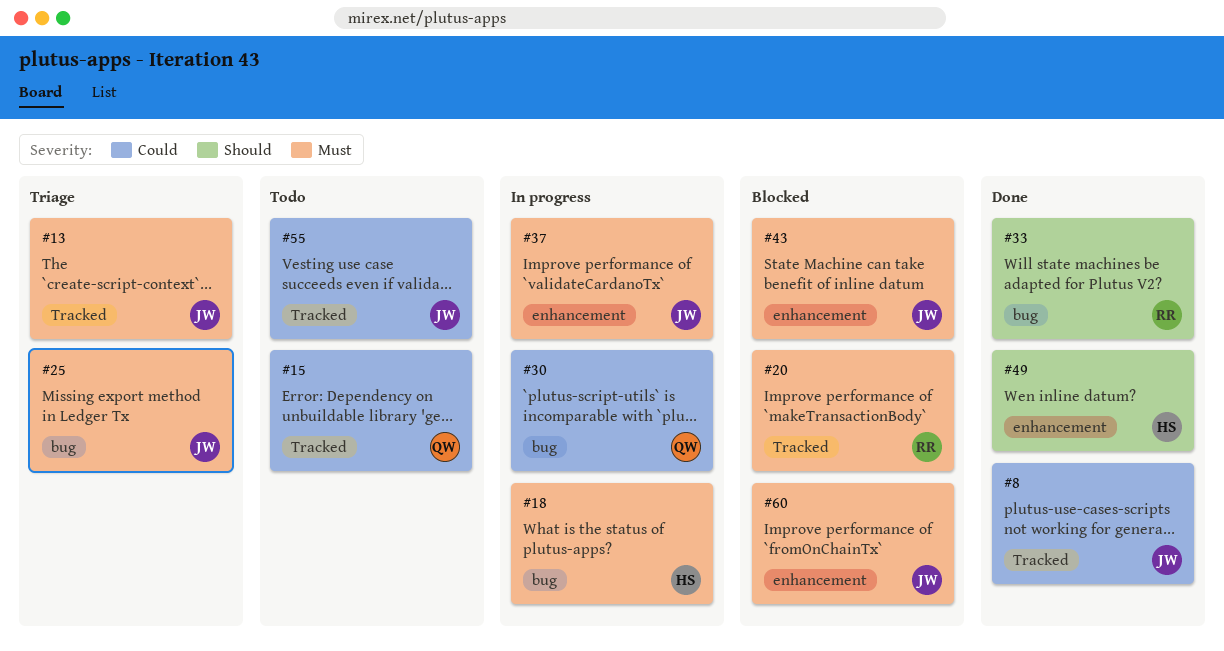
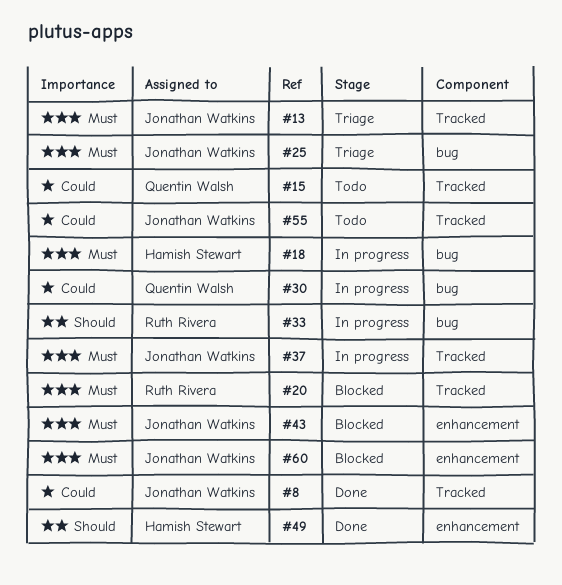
#33, status: Done -> In progress
#37, label: enhancement -> Tracked

